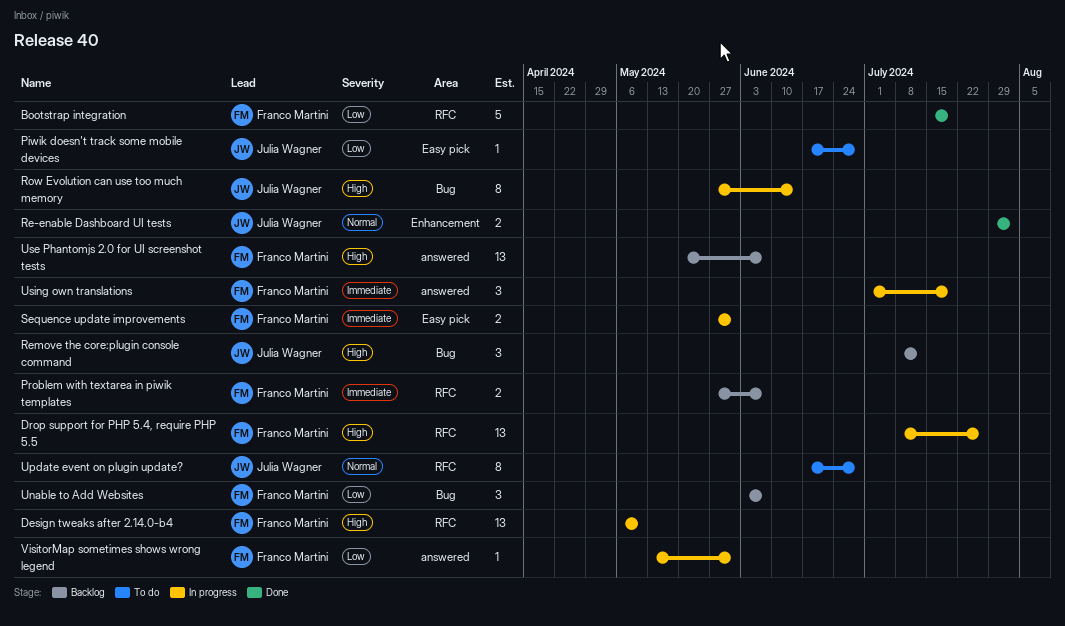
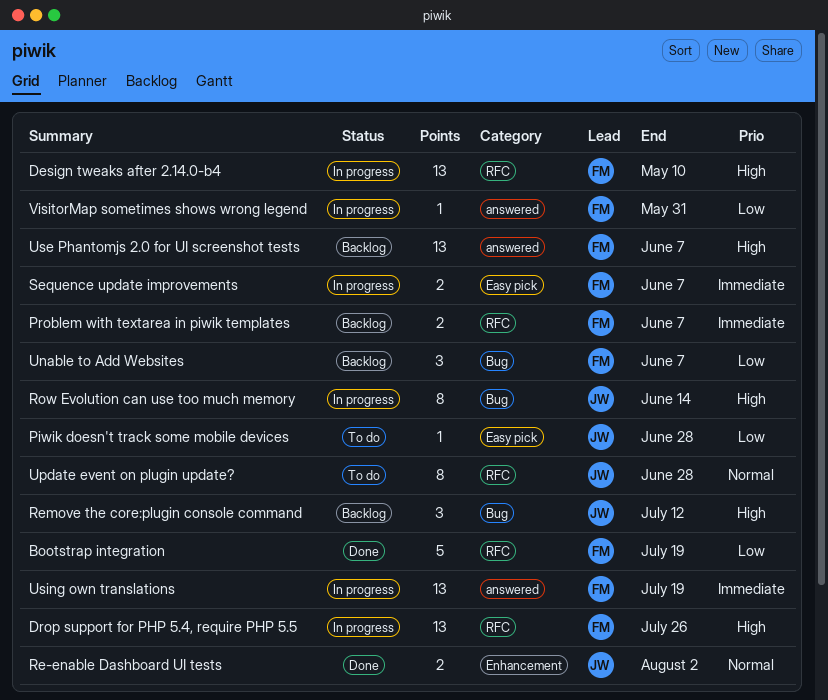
Sequence update improvements, due: May 31 -> Jun 7
Using own translations, estimate: 3 -> 13

